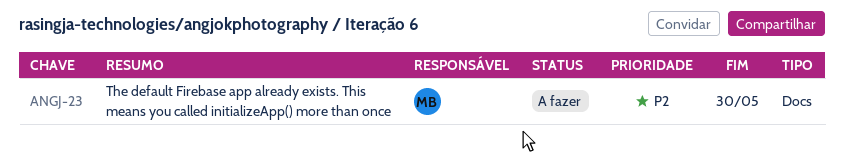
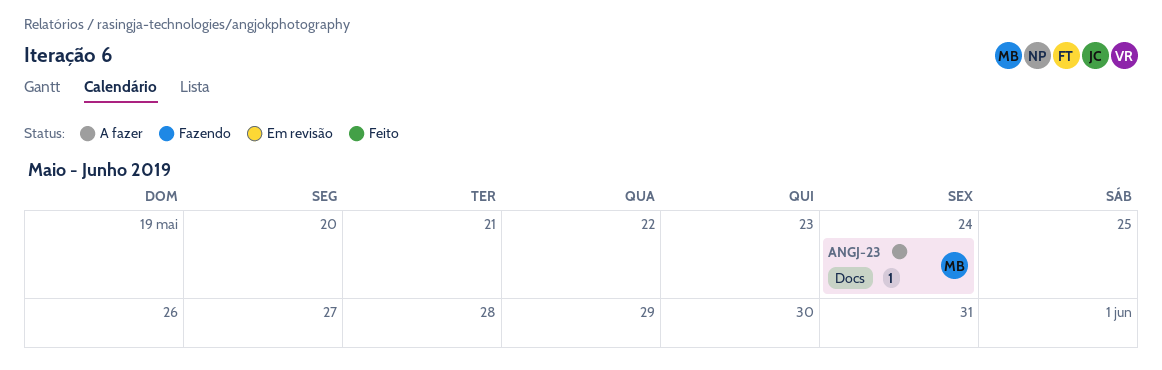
ANGJ-23, due: May 30 -> May 24

